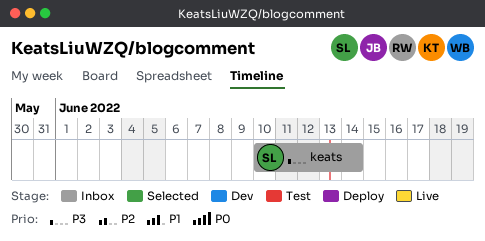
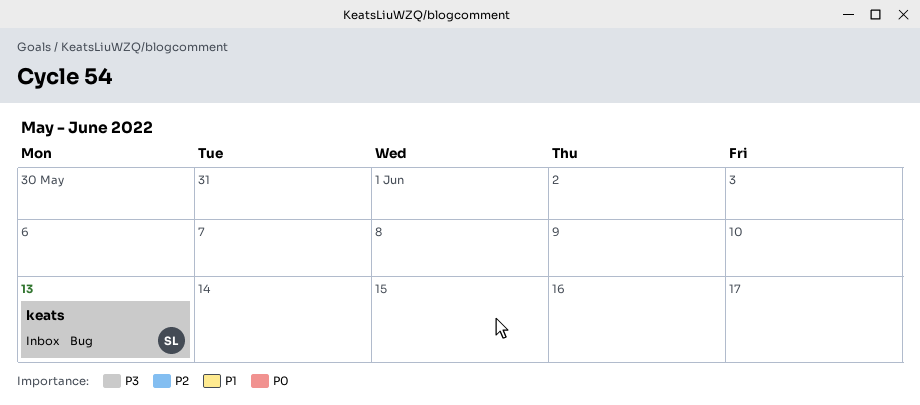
keats, due: Jun 14 -> Jun 13

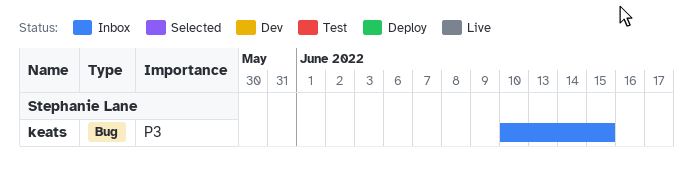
keats, due: Jun 13 -> Jun 15

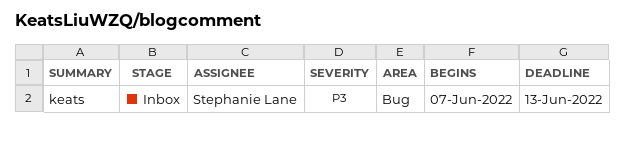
keats, start: Jun 10 -> Jun 7
keats, due: Jun 15 -> Jun 13

